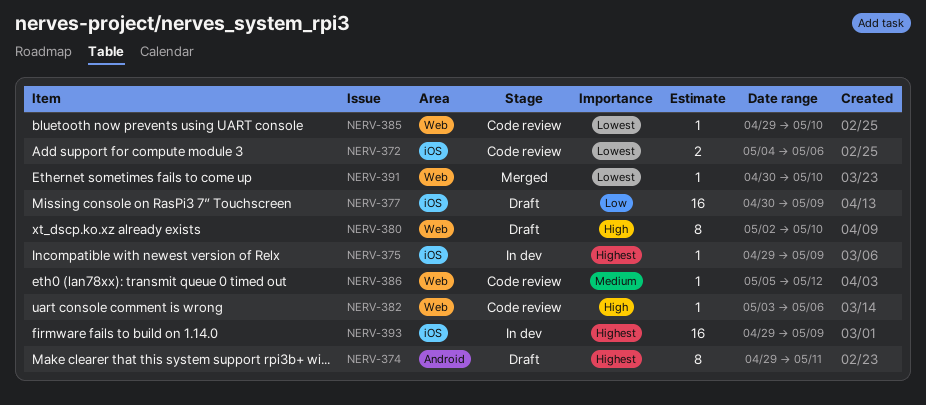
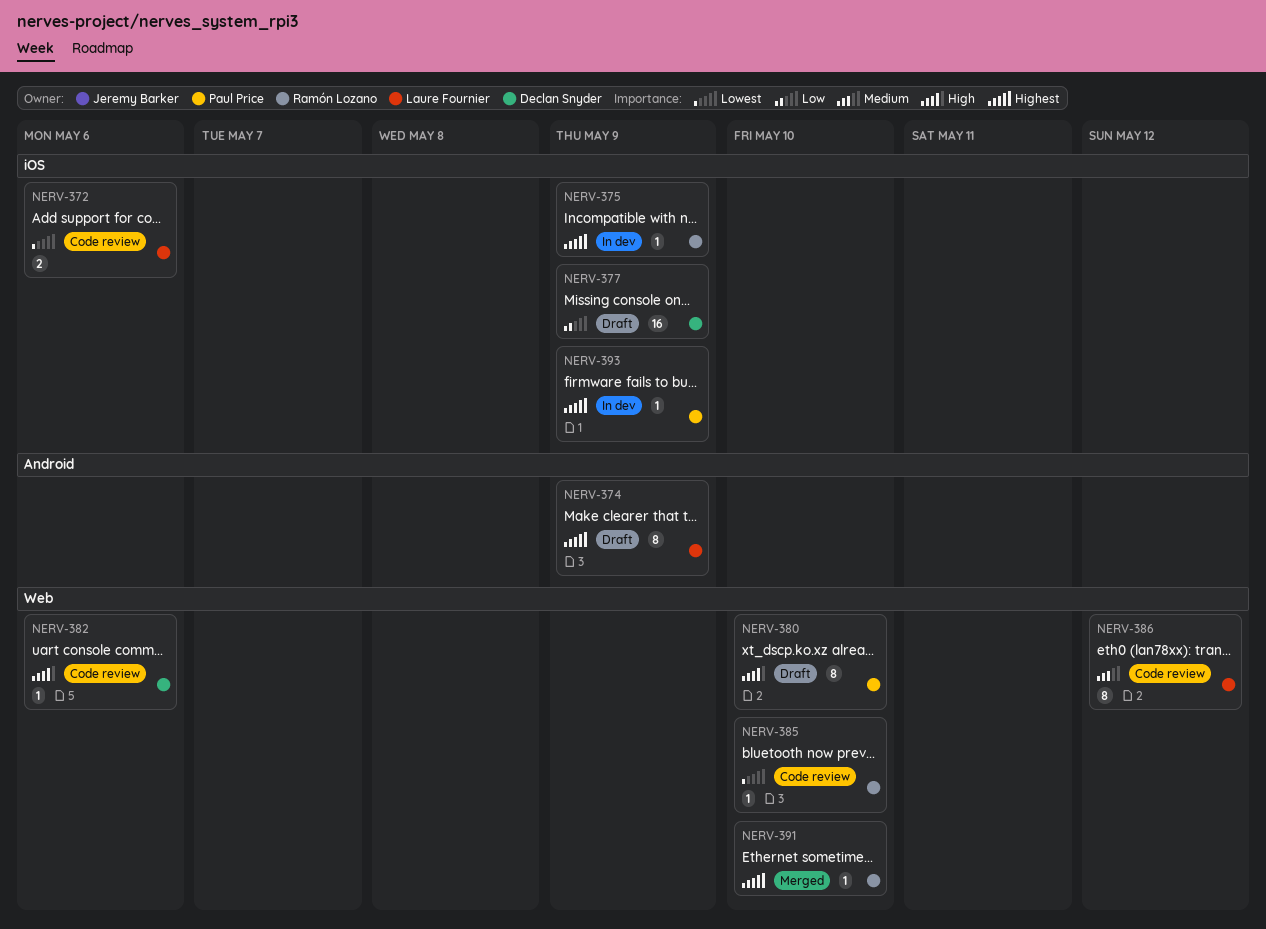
NERV-374, due: May 11 -> May 9
NERV-386, estimate: 1 -> 8
NERV-391, priority: Lowest -> Highest
NERV-393, estimate: 16 -> 1

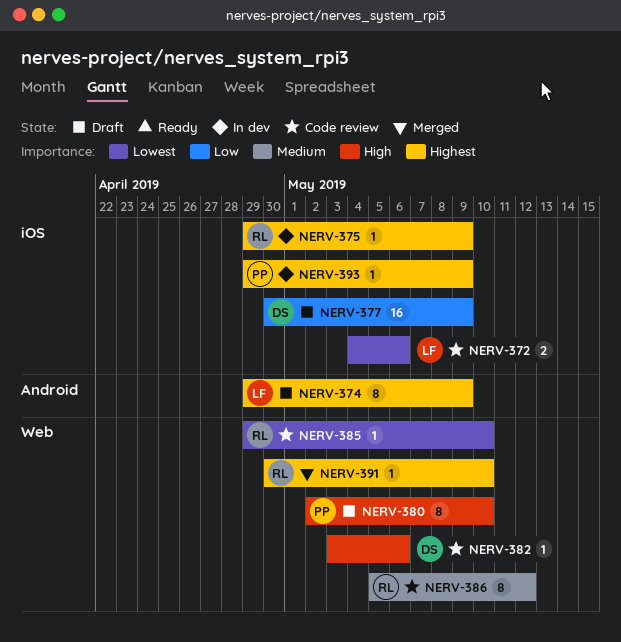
NERV-386, owner: Laure Fournier -> Ramón Lozano

